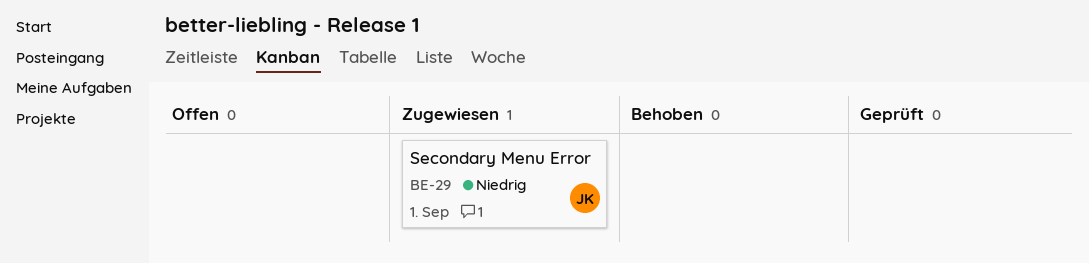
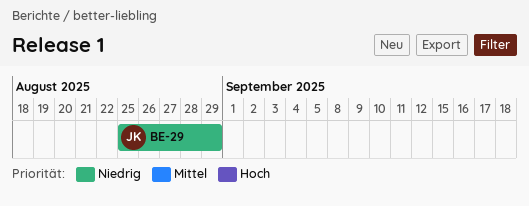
BE-29, due: Sep 1 -> Aug 29

